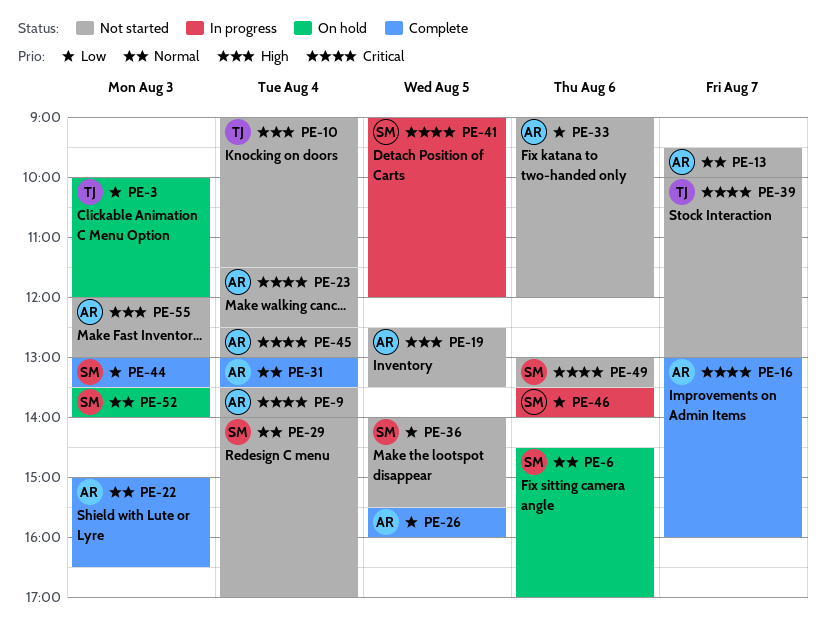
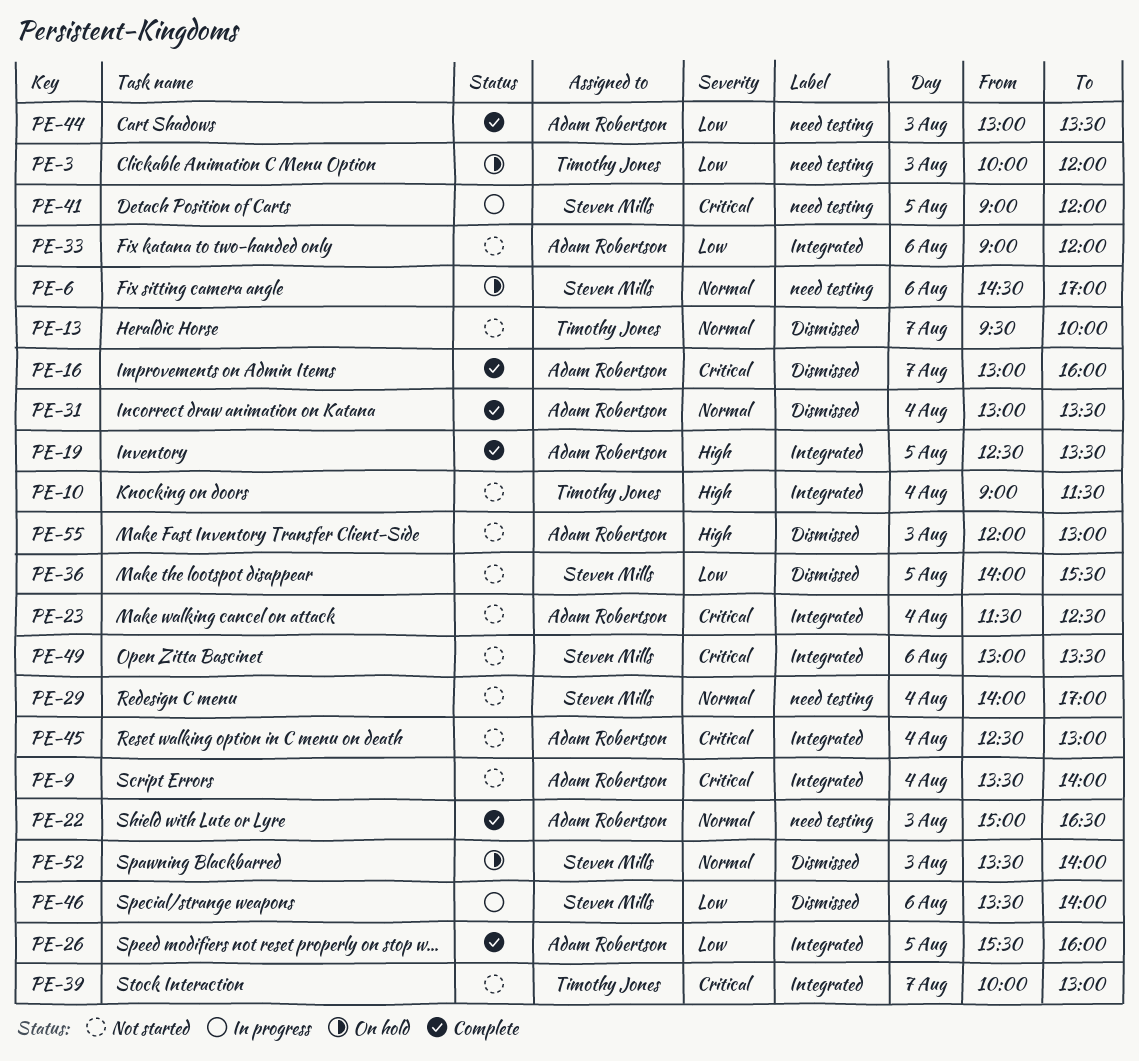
PE-13, owner: Adam Robertson -> Timothy Jones
PE-19, status: Not started -> Complete
PE-44, owner: Steven Mills -> Adam Robertson

